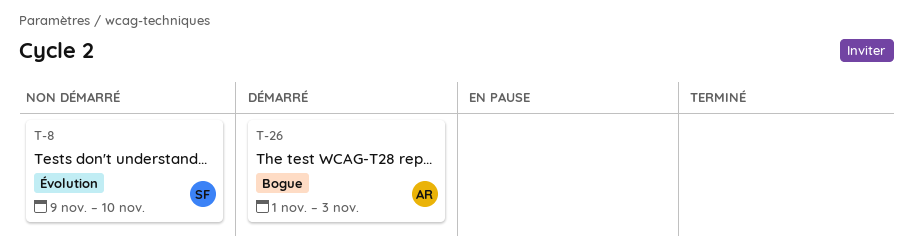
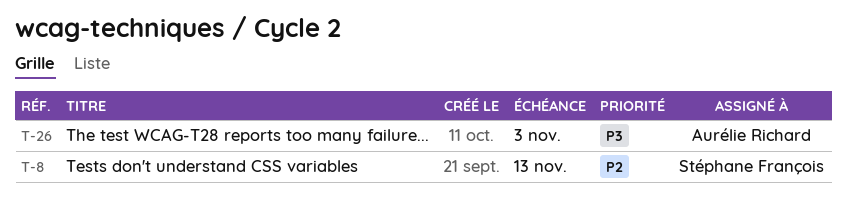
T-8, due: Nov 10 -> Nov 13

